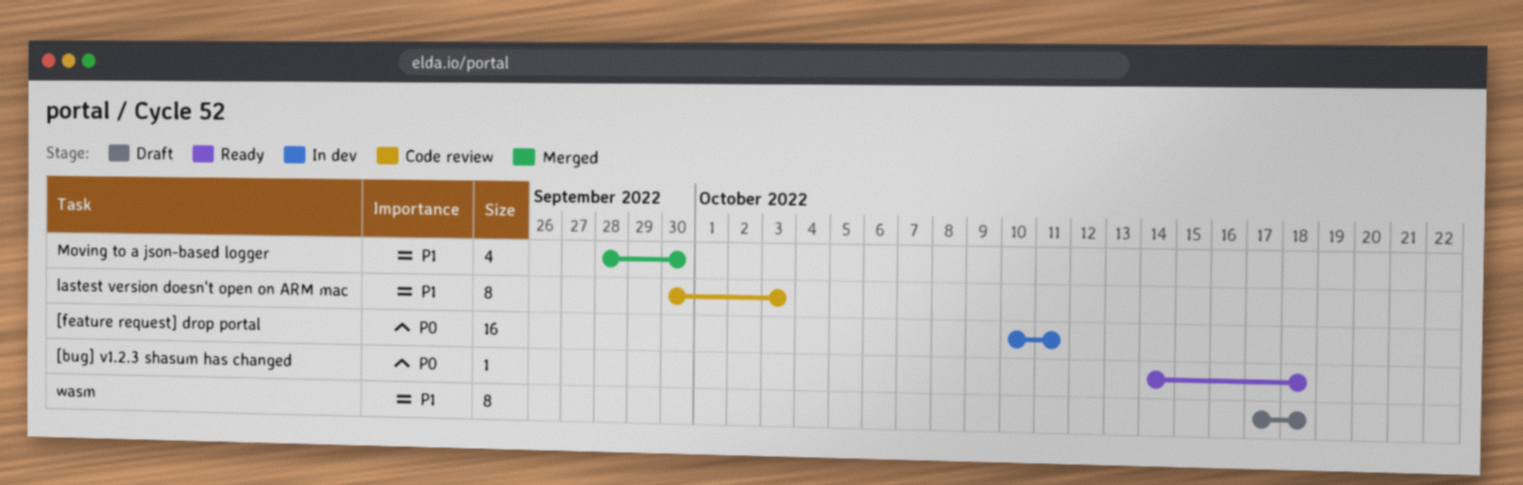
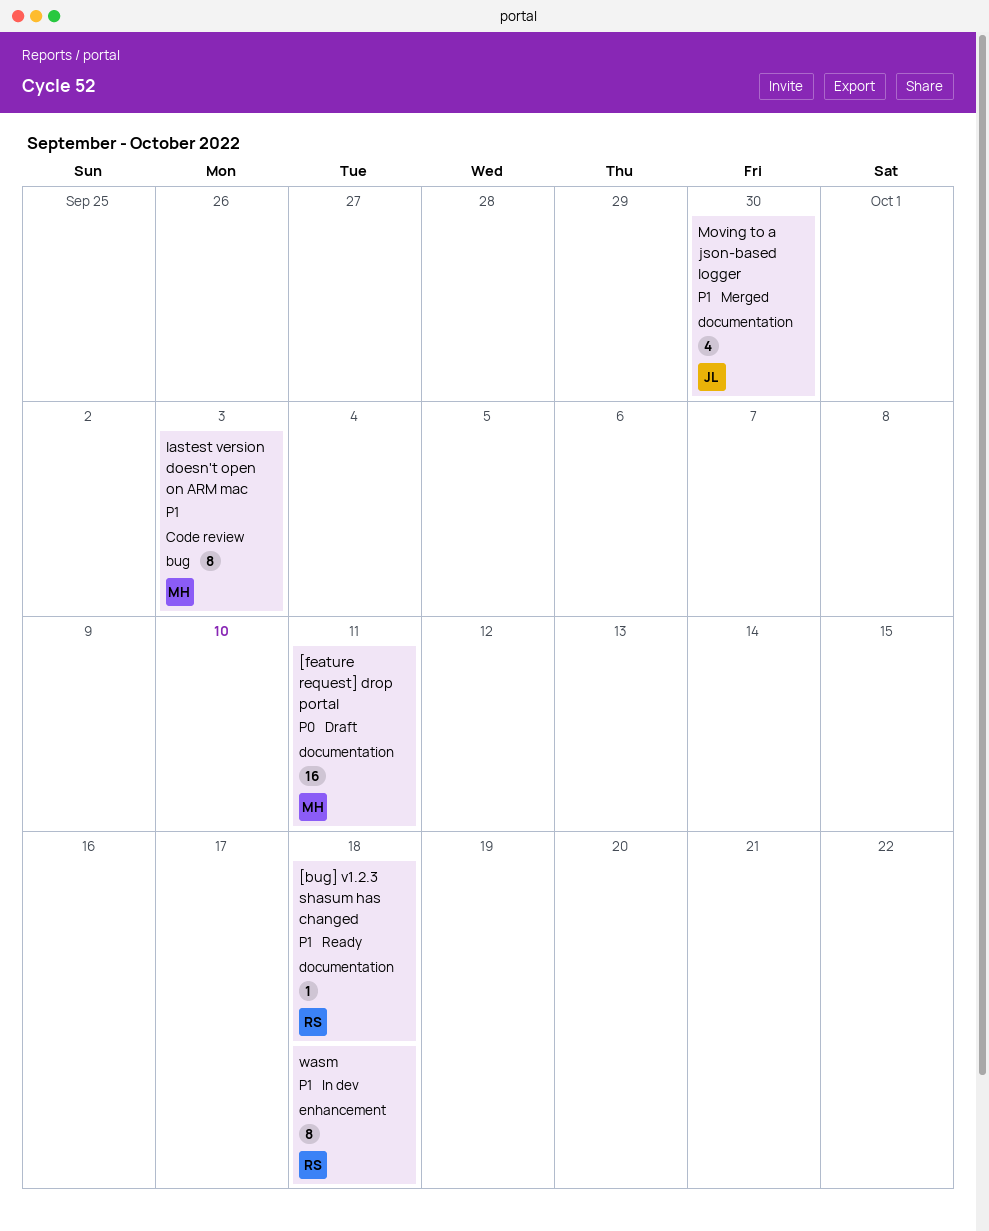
[bug] v1.2.3 shasum has changed, priority: P0 -> P1
[feature request] drop portal, status: In dev -> Draft
wasm, status: Draft -> In dev

